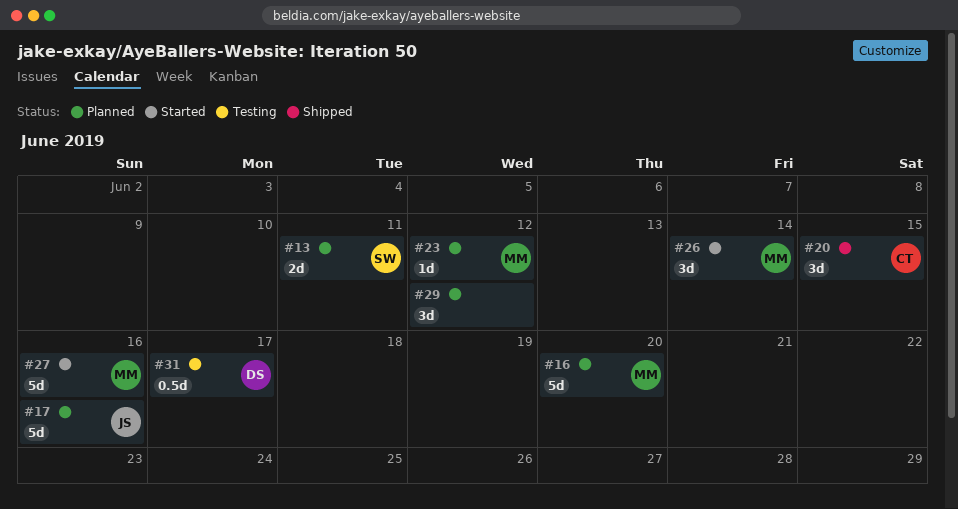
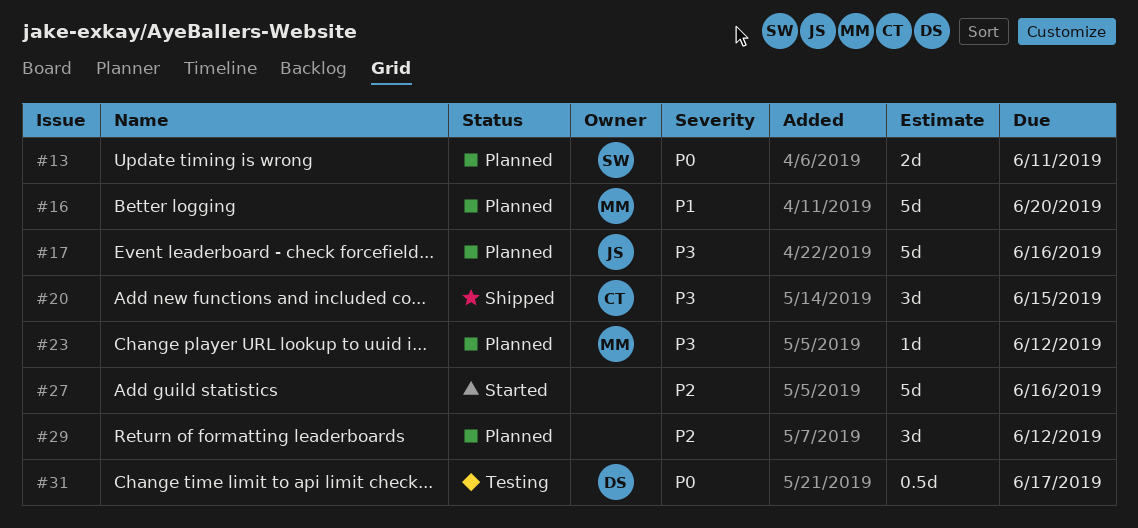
#26: present -> none
#27, owner: MM -> none

